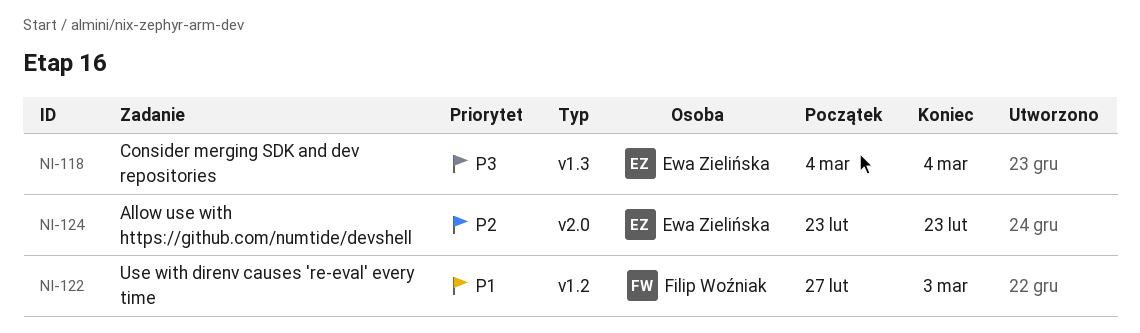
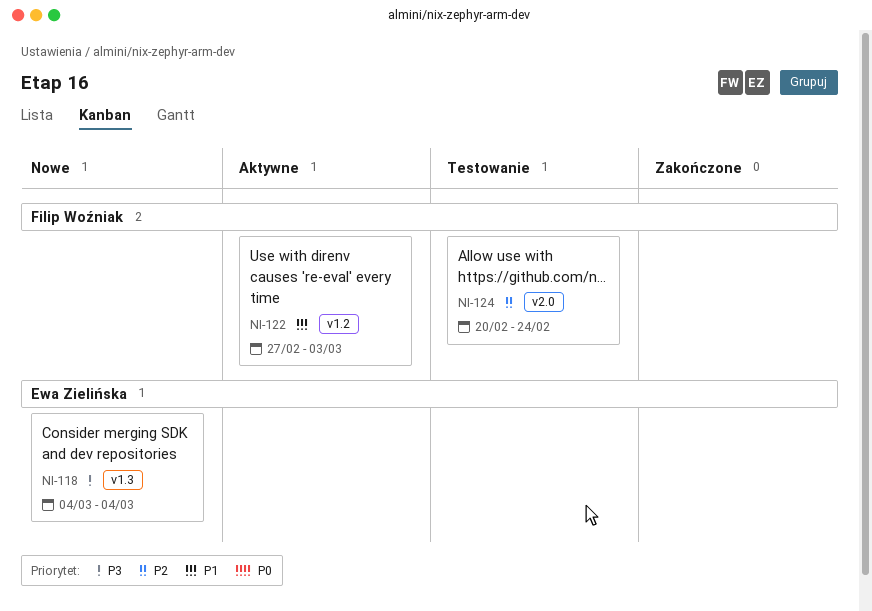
NI-124, owner: Ewa Zielińska -> Filip Woźniak
NI-124, start: Feb 23 -> Feb 20
NI-124, due: Feb 23 -> Feb 24

